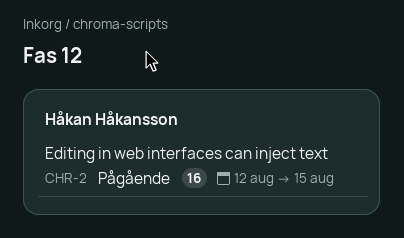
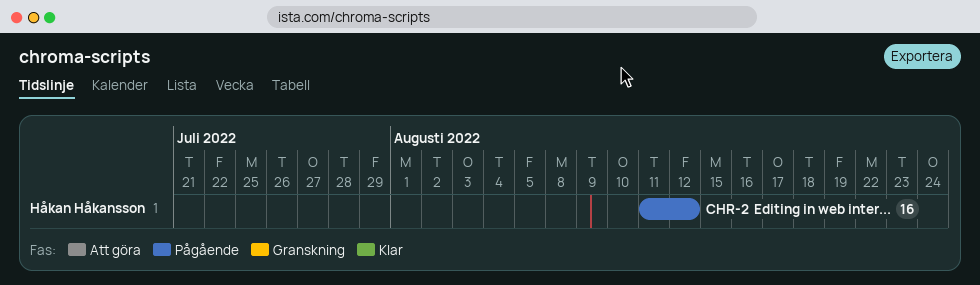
CHR-2, start: Aug 12 -> Aug 11
CHR-2, due: Aug 15 -> Aug 12

